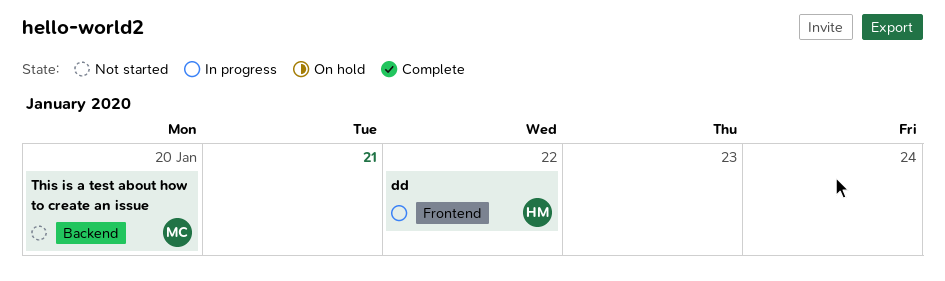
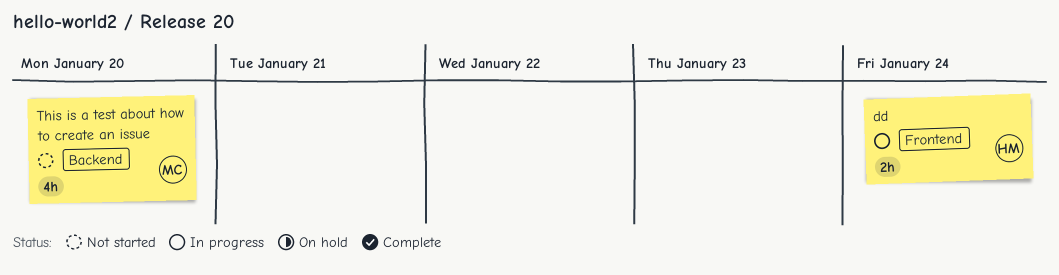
dd, due: Jan 22 -> Jan 24

